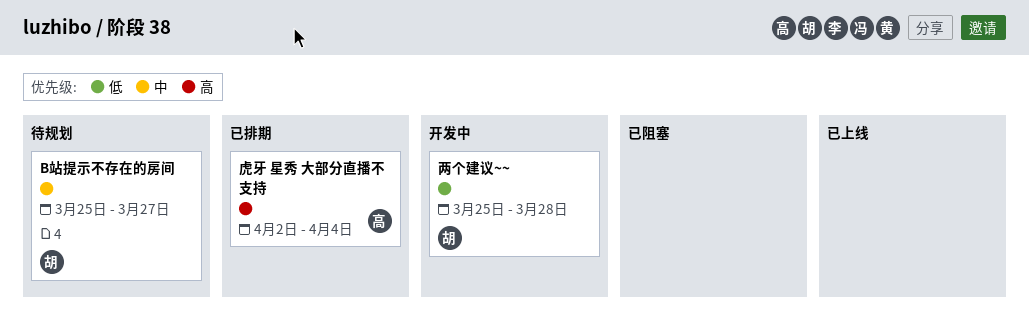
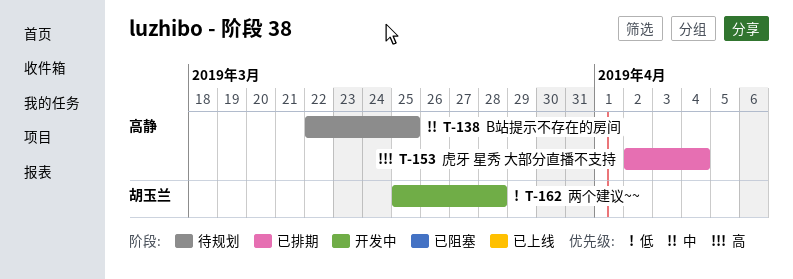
B站提示不存在的房间, owner: 胡玉兰 -> 高静
B站提示不存在的房间, start: Mar 25 -> Mar 22
B站提示不存在的房间, due: Mar 27 -> Mar 25

